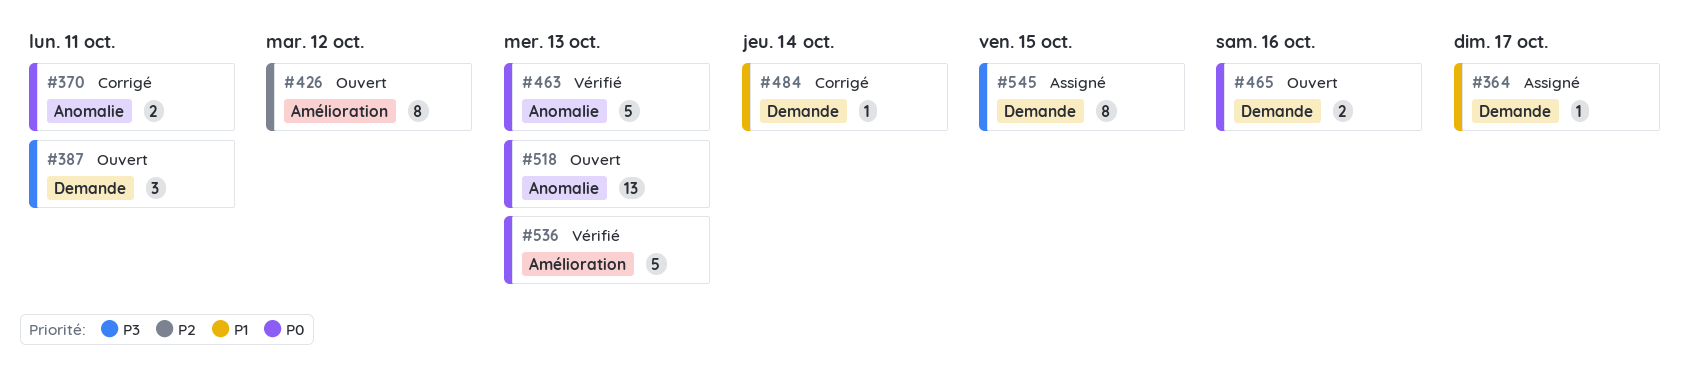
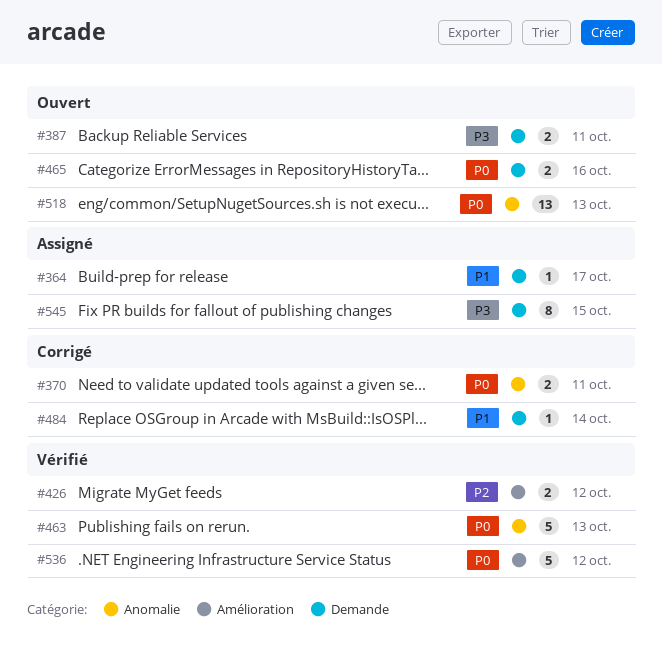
#387, estimate: 3 -> 2
#426, status: Ouvert -> Vérifié
#426, estimate: 8 -> 2
#536, due: Oct 13 -> Oct 12

